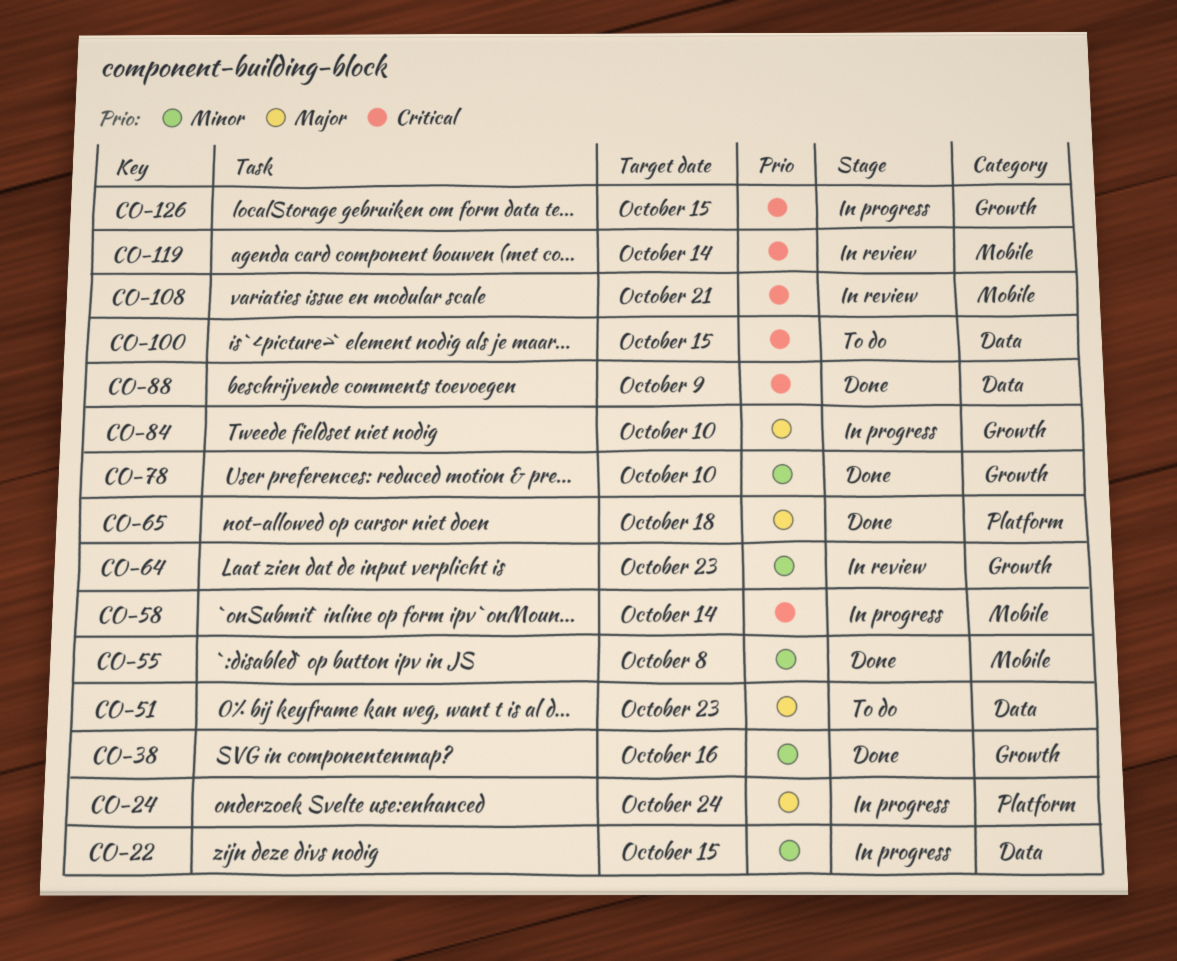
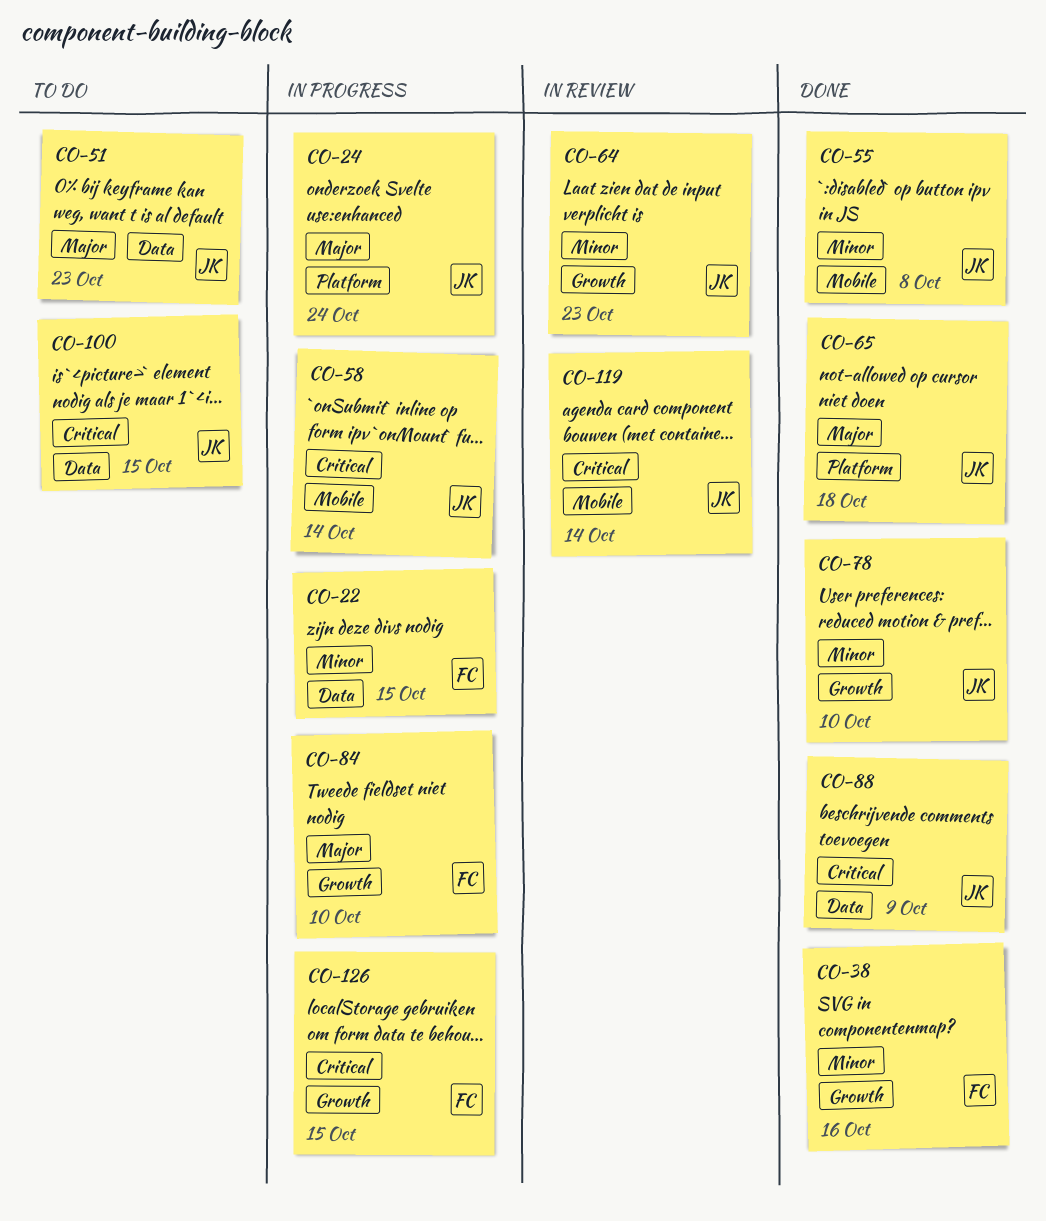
CO-108: present -> none

